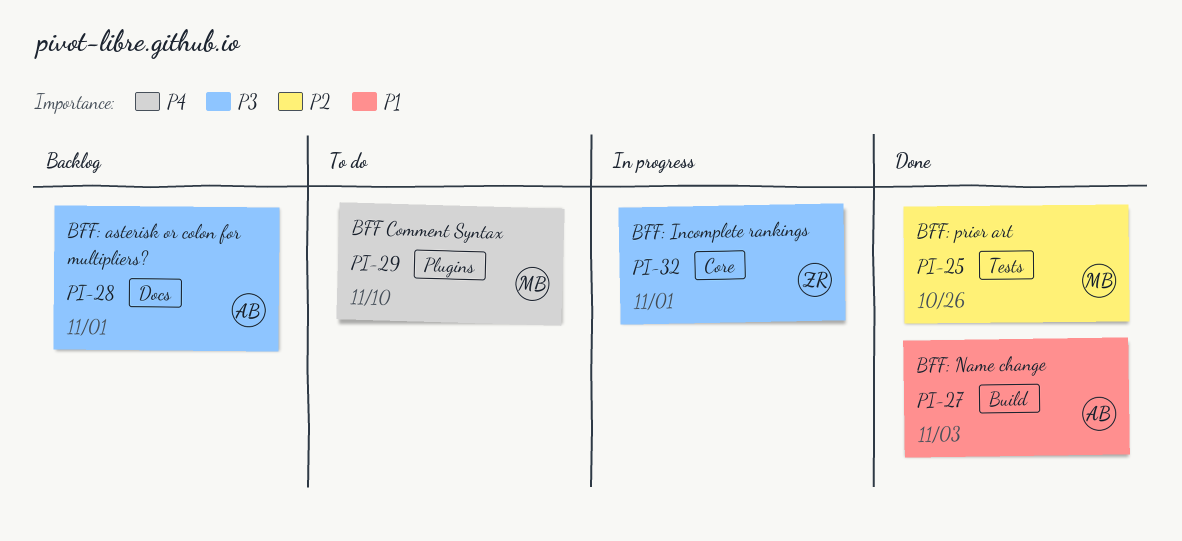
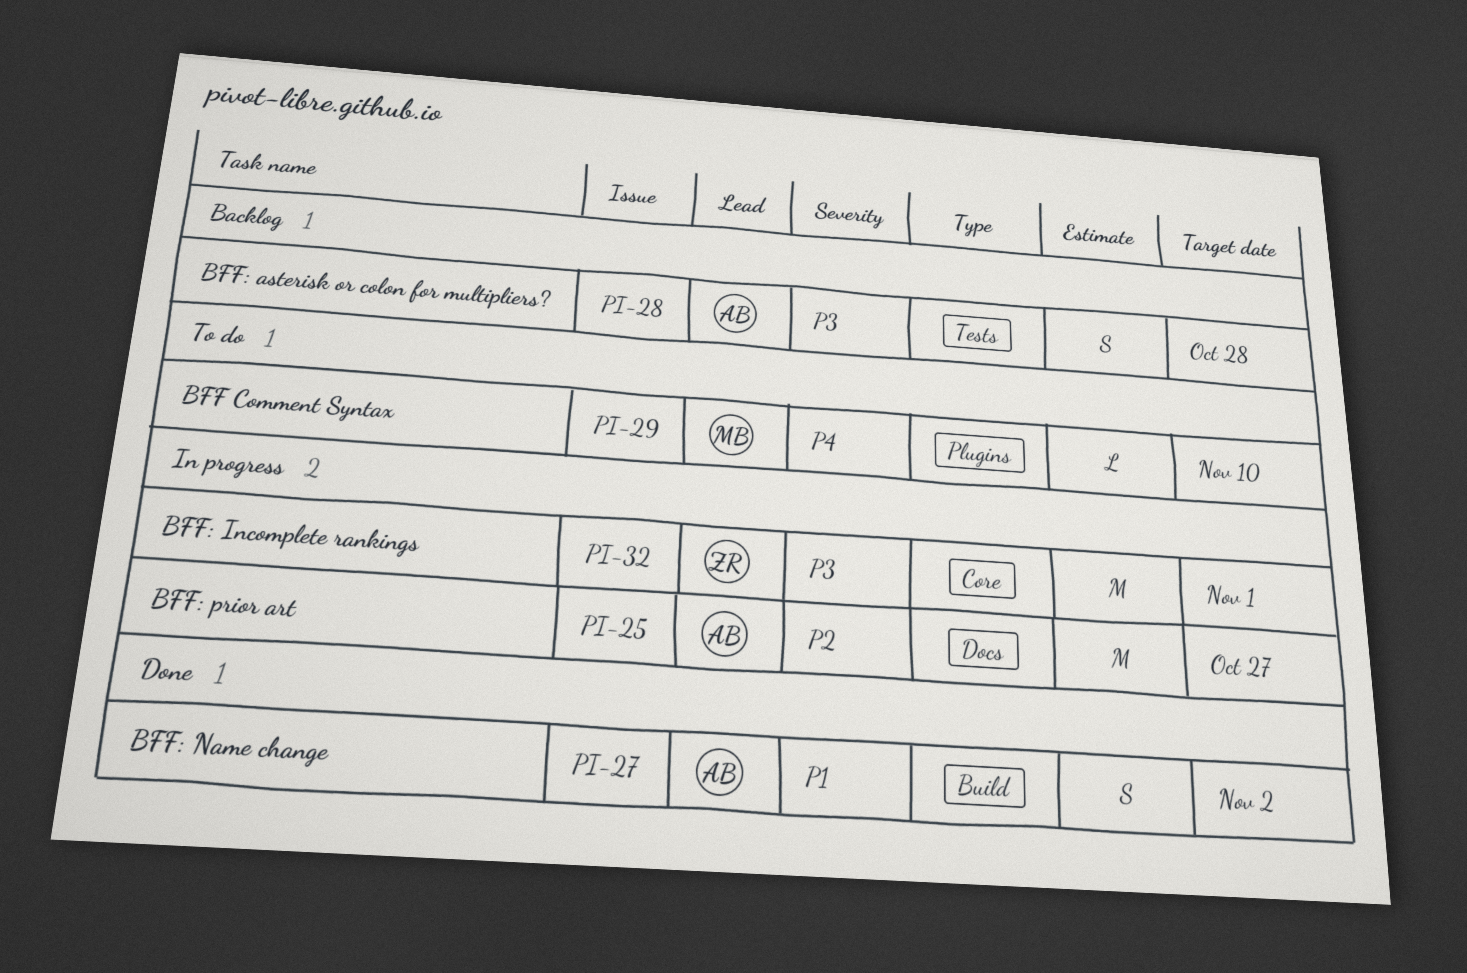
PI-25, status: Done -> In progress
PI-25, owner: MB -> AB
PI-25, label: Tests -> Docs
PI-25, due: Oct 26 -> Oct 27
PI-27, due: Nov 3 -> Nov 2
PI-28, label: Docs -> Tests
PI-28, due: Nov 1 -> Oct 28

